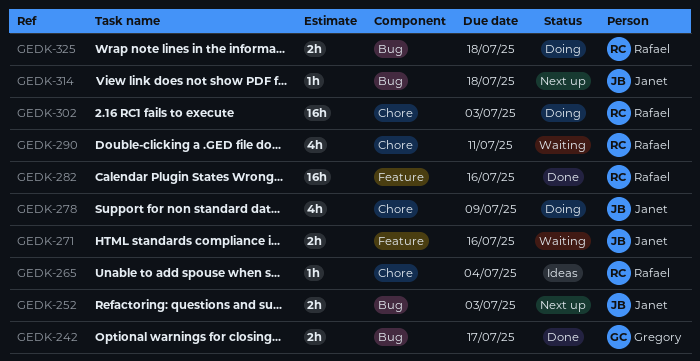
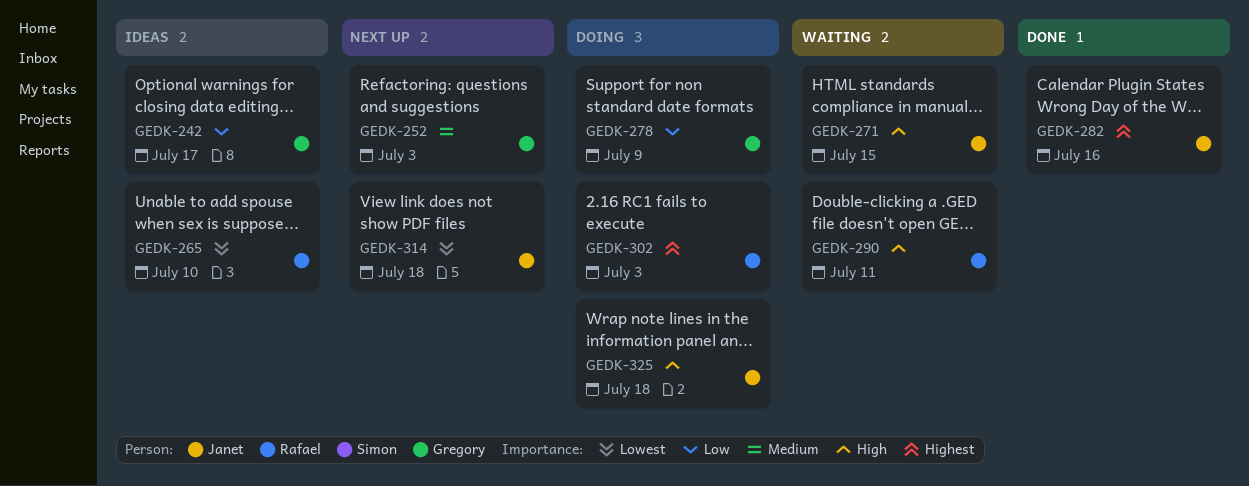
GEDK-242, status: Done -> Ideas
GEDK-252, owner: Janet -> Gregory
GEDK-265, due: Jul 4 -> Jul 10
GEDK-271, due: Jul 16 -> Jul 15
GEDK-278, owner: Janet -> Gregory
GEDK-282, owner: Rafael -> Janet
GEDK-325, owner: Rafael -> Janet

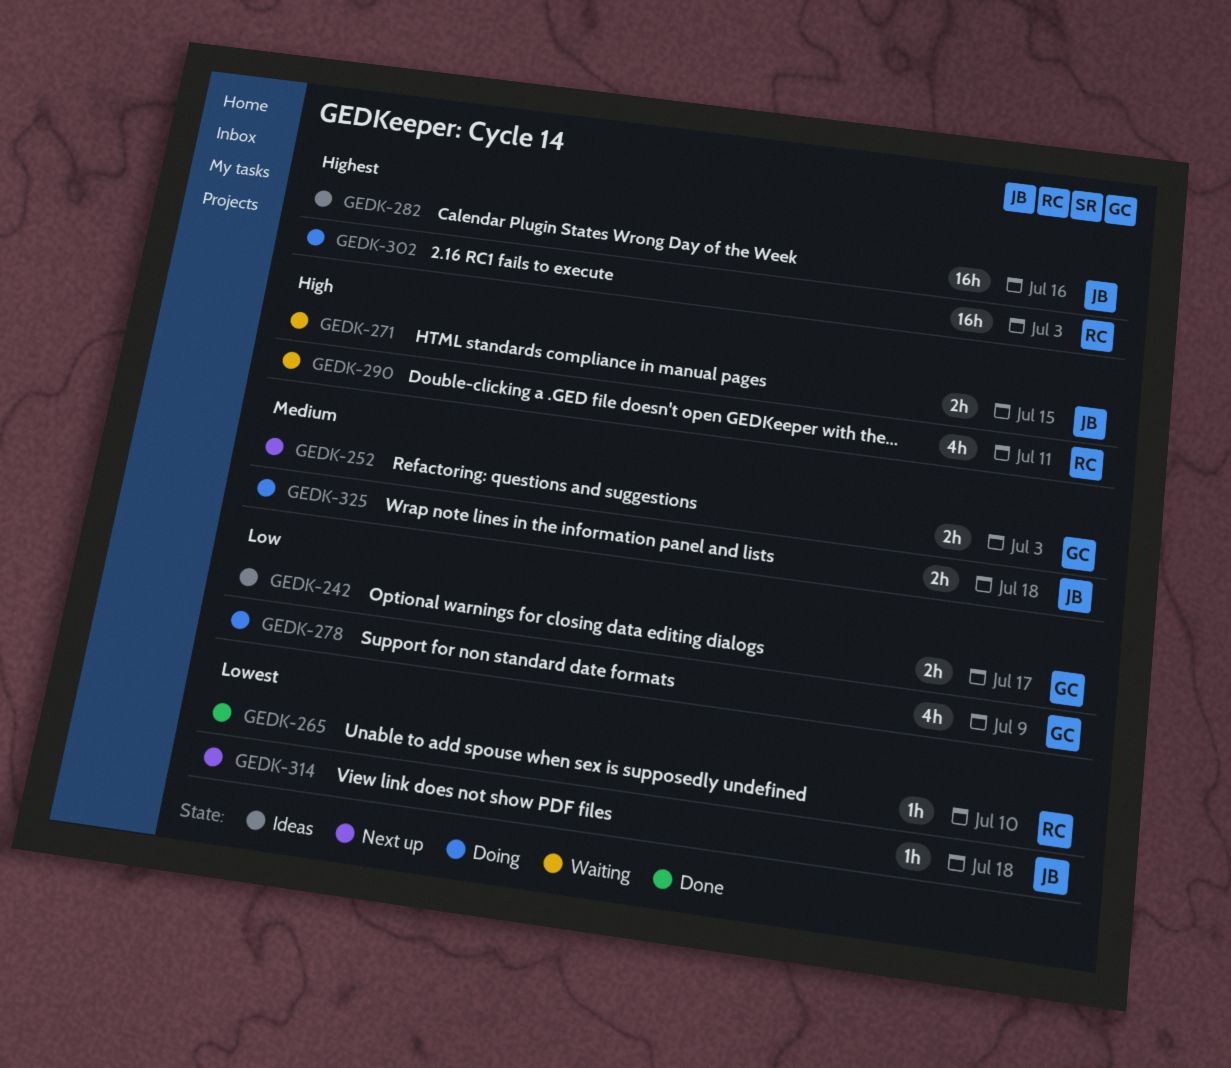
GEDK-265, status: Ideas -> Done
GEDK-282, status: Done -> Ideas
GEDK-325, priority: High -> Medium

